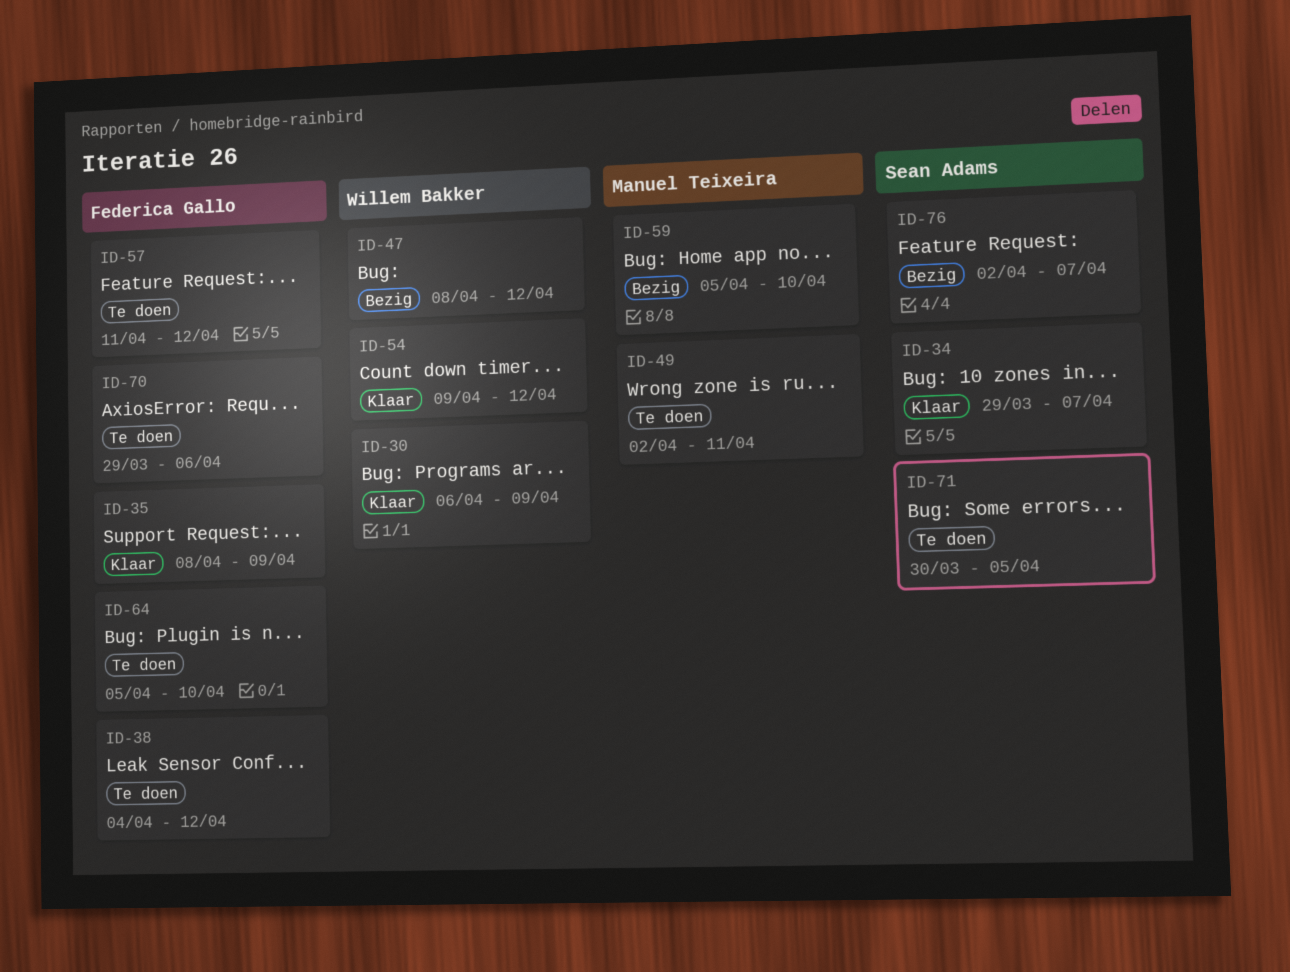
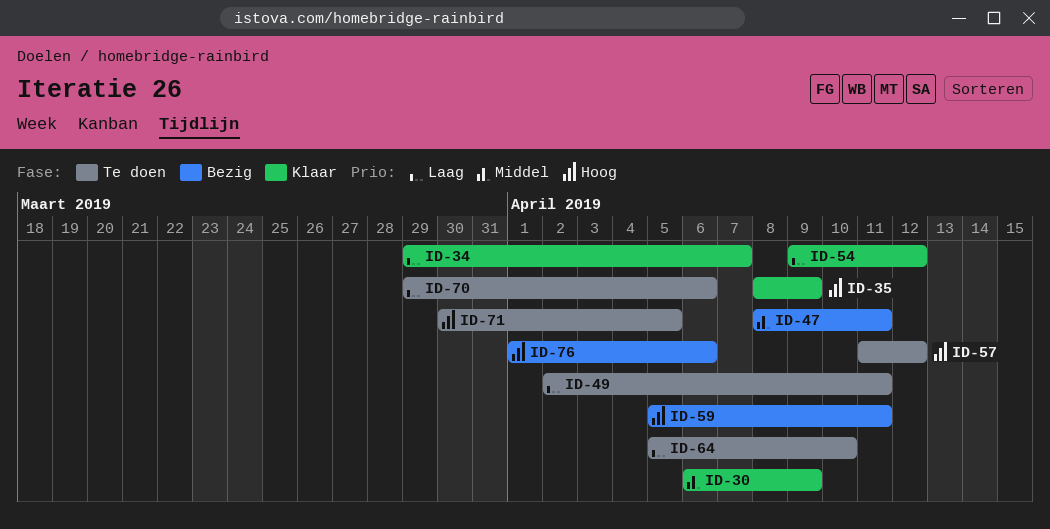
ID-38: present -> none
ID-47, due: Apr 12 -> Apr 11
ID-59, due: Apr 10 -> Apr 11
ID-76, start: Apr 2 -> Apr 1
ID-76, due: Apr 7 -> Apr 6

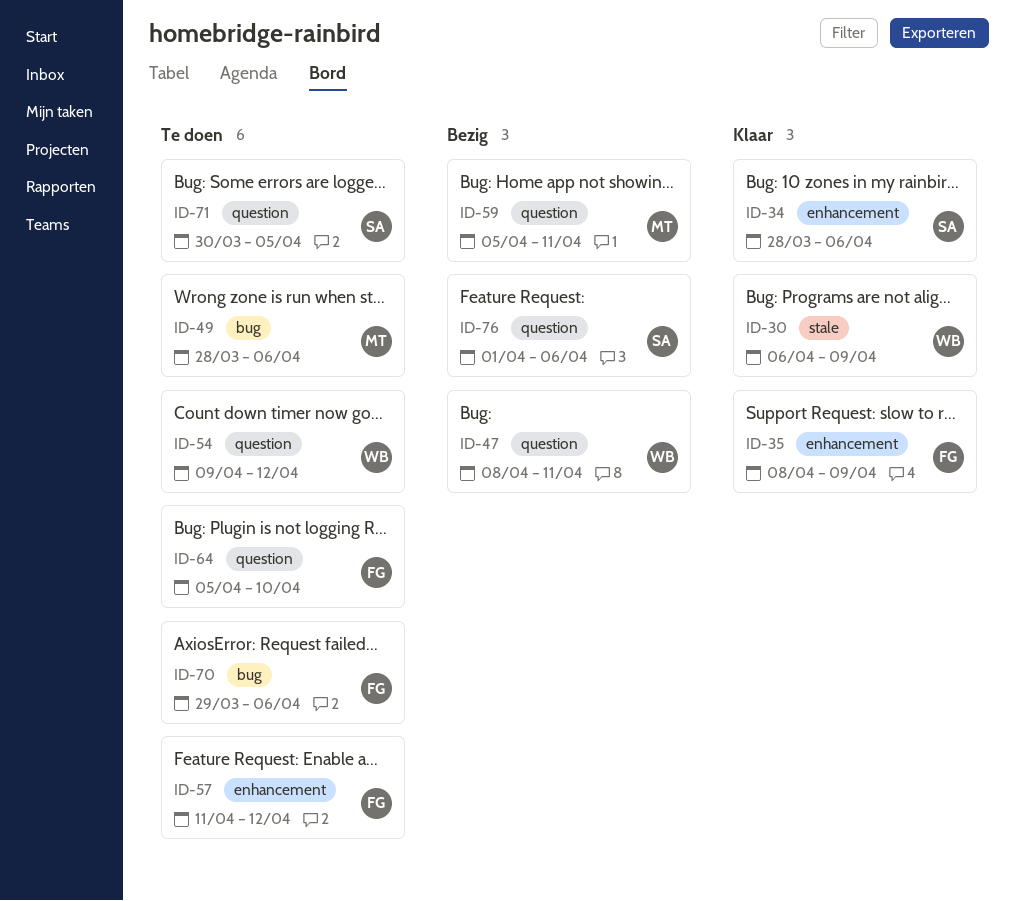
ID-34, start: Mar 29 -> Mar 28
ID-34, due: Apr 7 -> Apr 6
ID-49, start: Apr 2 -> Mar 28
ID-49, due: Apr 11 -> Apr 6
ID-54, status: Klaar -> Te doen

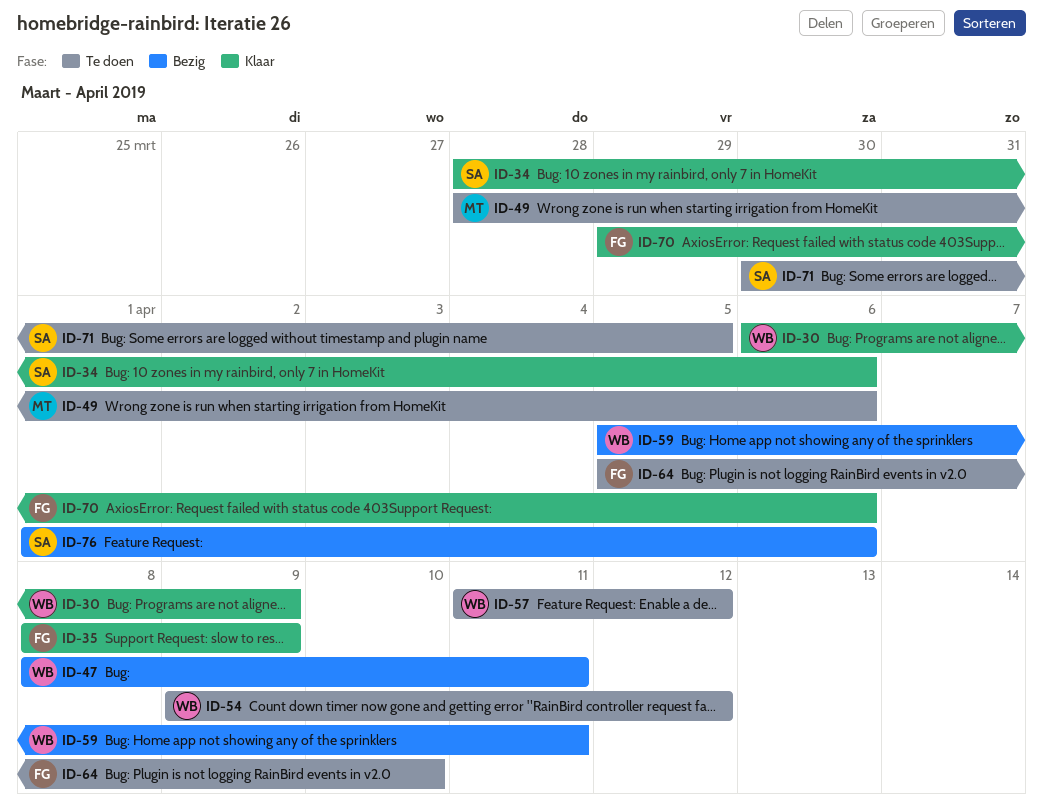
ID-57, owner: FG -> WB
ID-59, owner: MT -> WB
ID-70, status: Te doen -> Klaar

